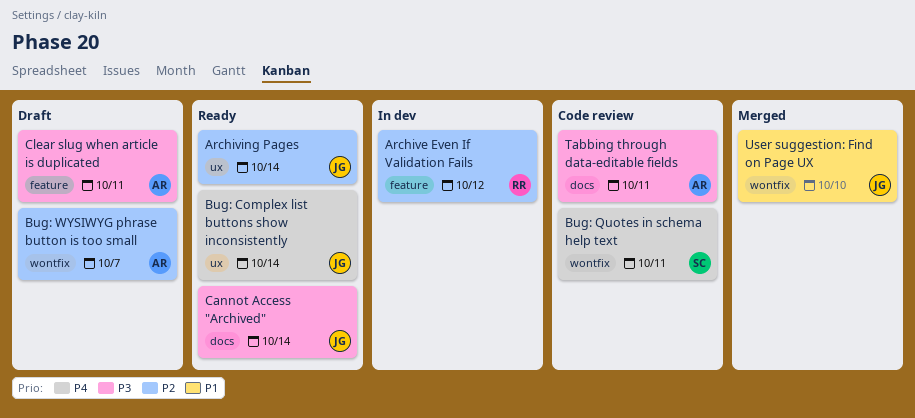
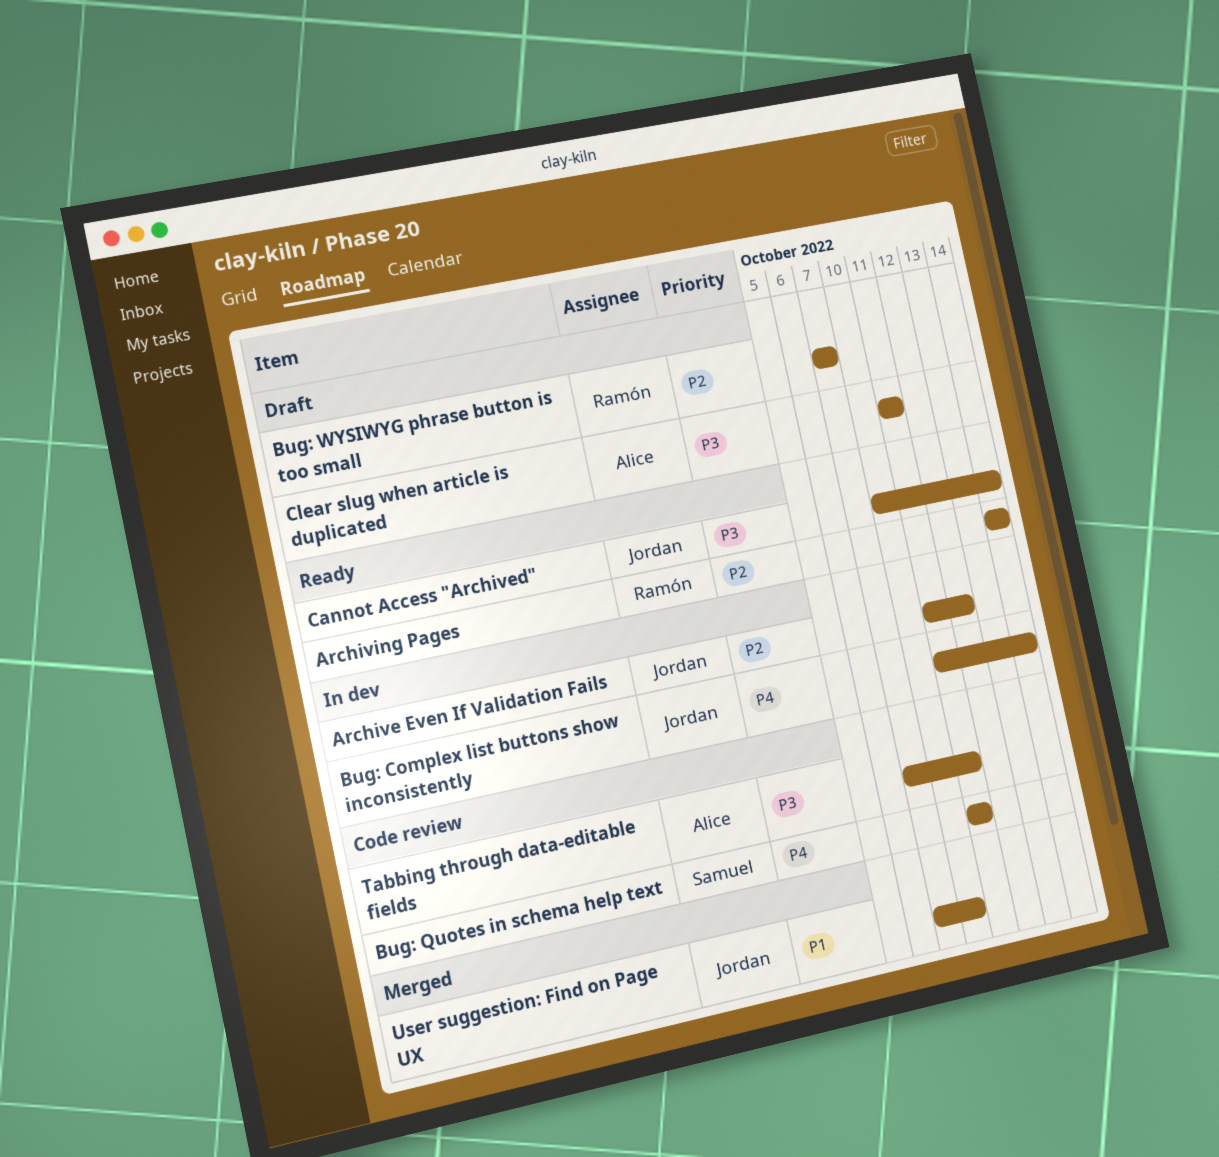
Archive Even If Validation Fails, owner: Ramón -> Jordan
Archiving Pages, owner: Jordan -> Ramón
Bug: Complex list buttons show inconsistently, status: Ready -> In dev
Bug: WYSIWYG phrase button is too small, owner: Alice -> Ramón

